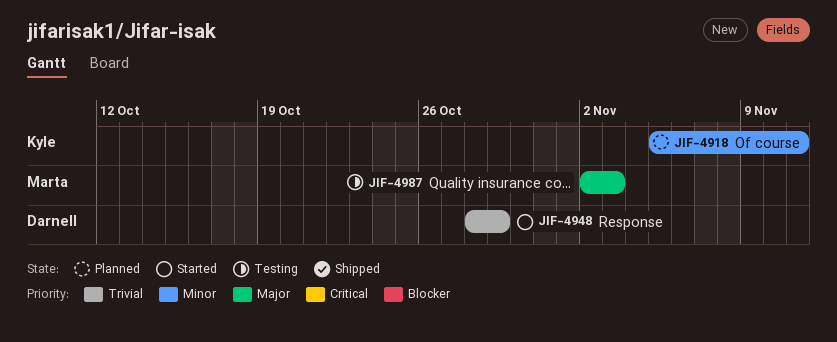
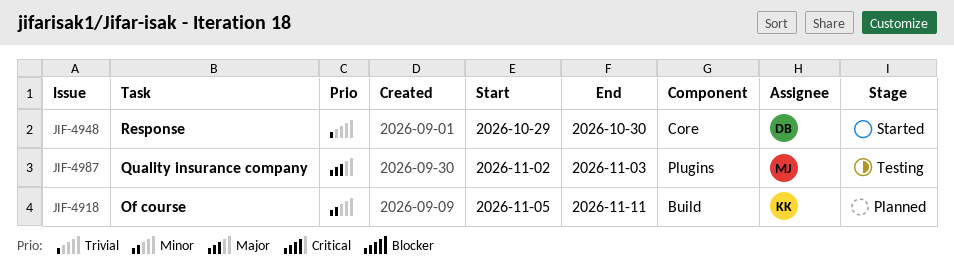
JIF-4948, start: Oct 28 -> Oct 29
JIF-4948, due: Oct 29 -> Oct 30

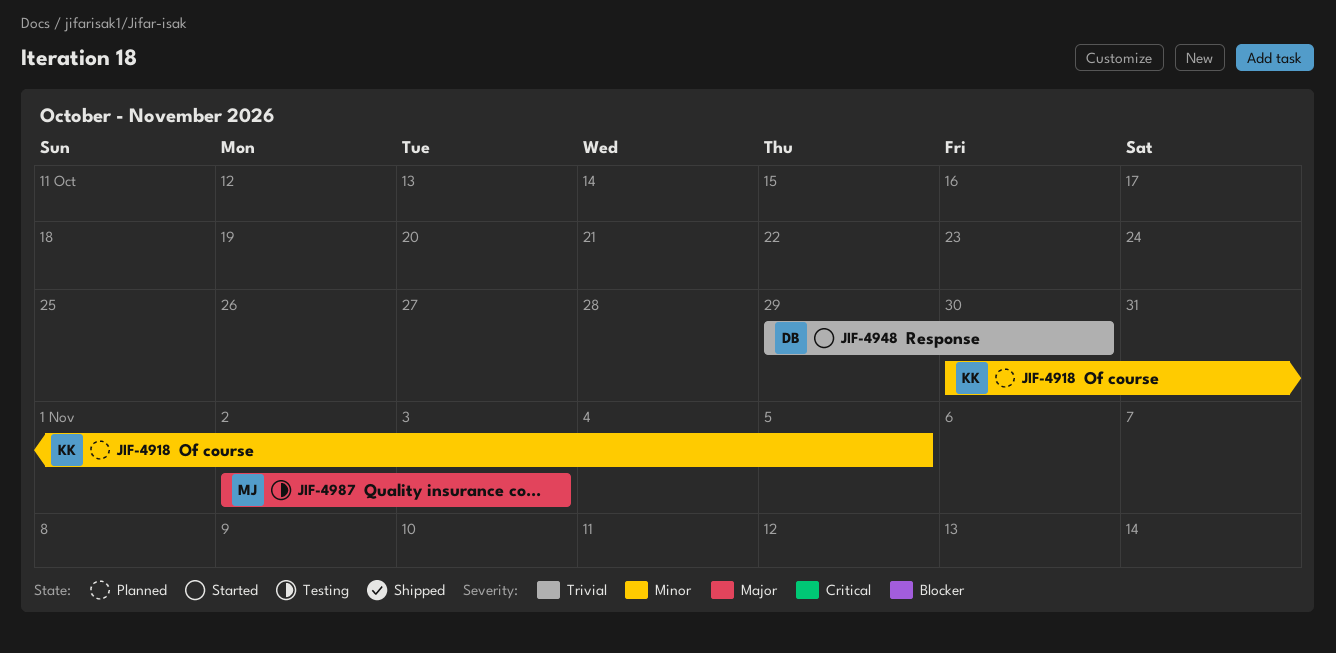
JIF-4918, start: Nov 5 -> Oct 30
JIF-4918, due: Nov 11 -> Nov 5

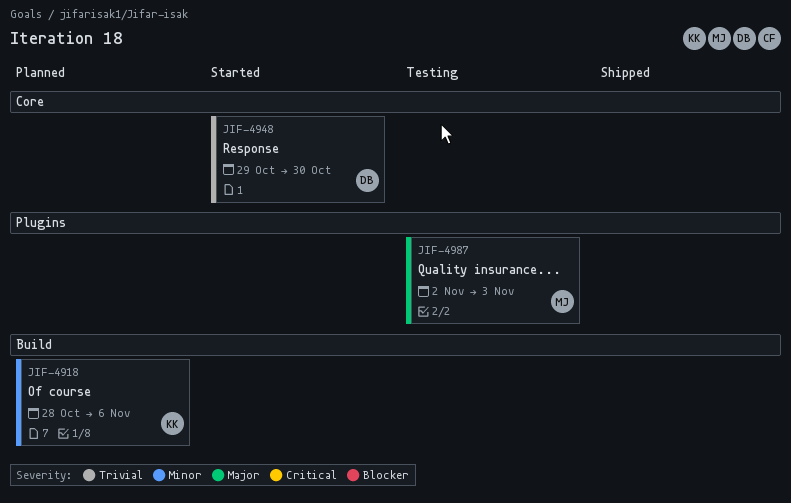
JIF-4918, start: Oct 30 -> Oct 28
JIF-4918, due: Nov 5 -> Nov 6

